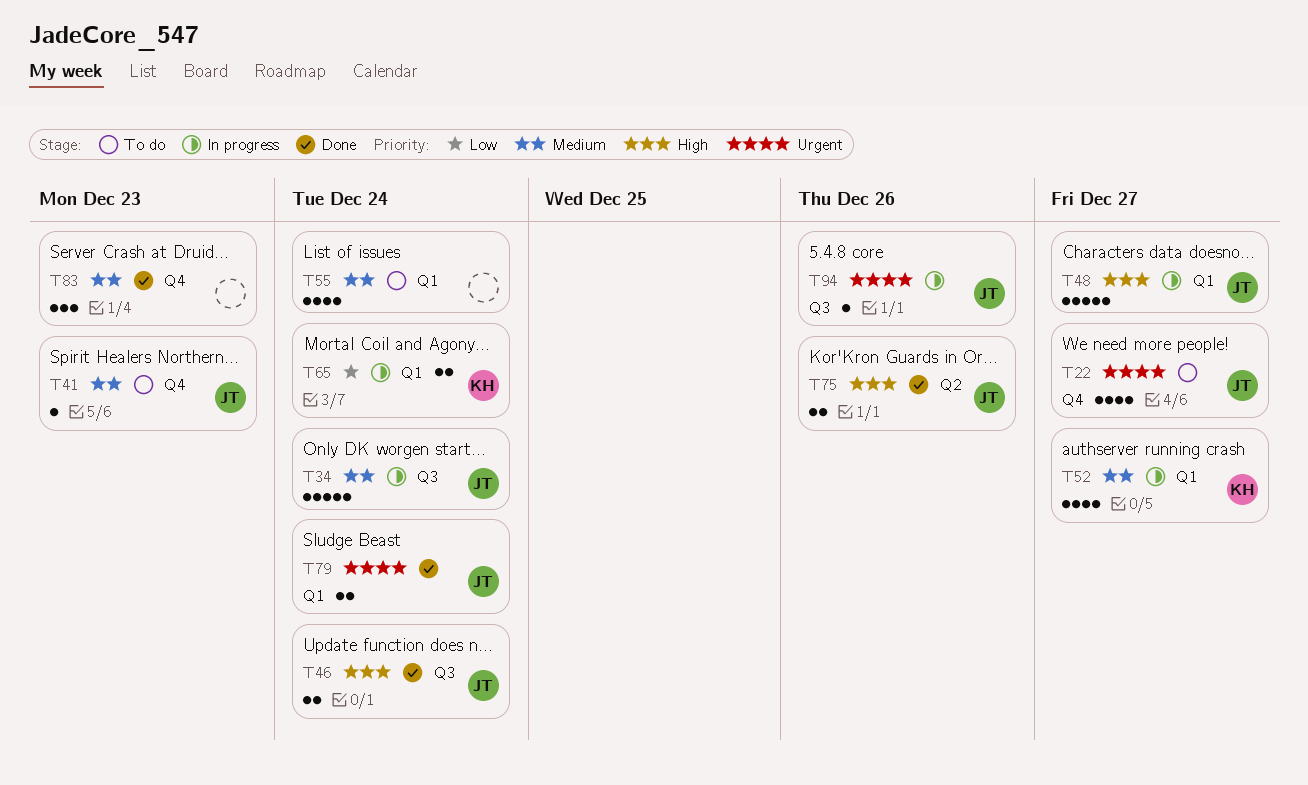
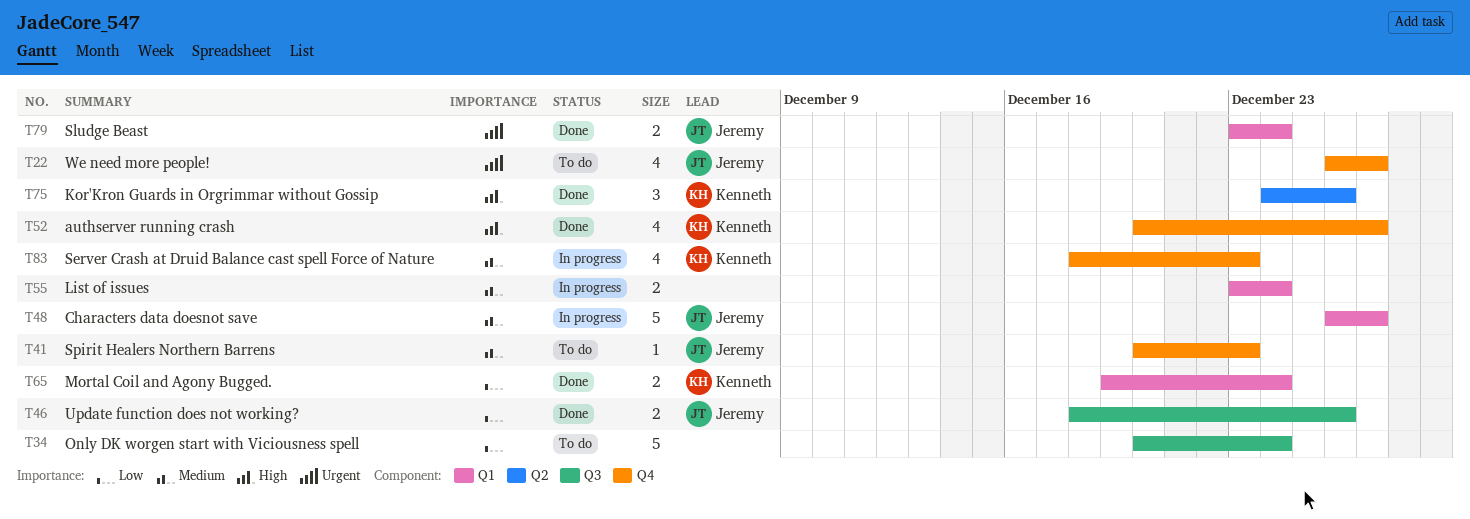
T34, status: In progress -> To do
T34, owner: Jeremy -> none
T34, priority: Medium -> Low
T46, priority: High -> Low
T46, due: Dec 24 -> Dec 26
T48, priority: High -> Medium
T52, status: In progress -> Done
T52, priority: Medium -> High
T52, label: Q1 -> Q4
T55, status: To do -> In progress
T55, estimate: 4 -> 2
T65, status: In progress -> Done
T75, owner: Jeremy -> Kenneth
T75, estimate: 2 -> 3
T83, status: Done -> In progress
T83, owner: none -> Kenneth
T83, estimate: 3 -> 4
T94: present -> none

